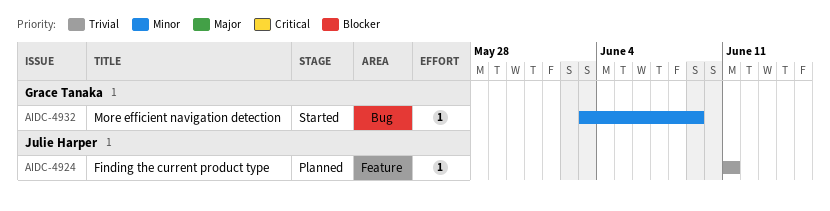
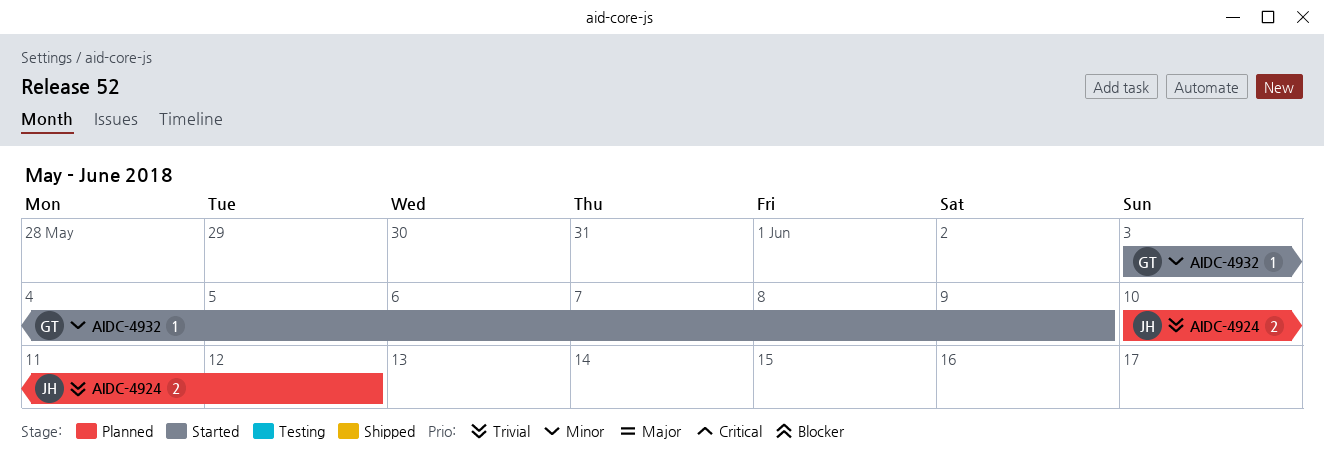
AIDC-4924, estimate: 1 -> 2
AIDC-4924, start: Jun 11 -> Jun 10
AIDC-4924, due: Jun 11 -> Jun 12

